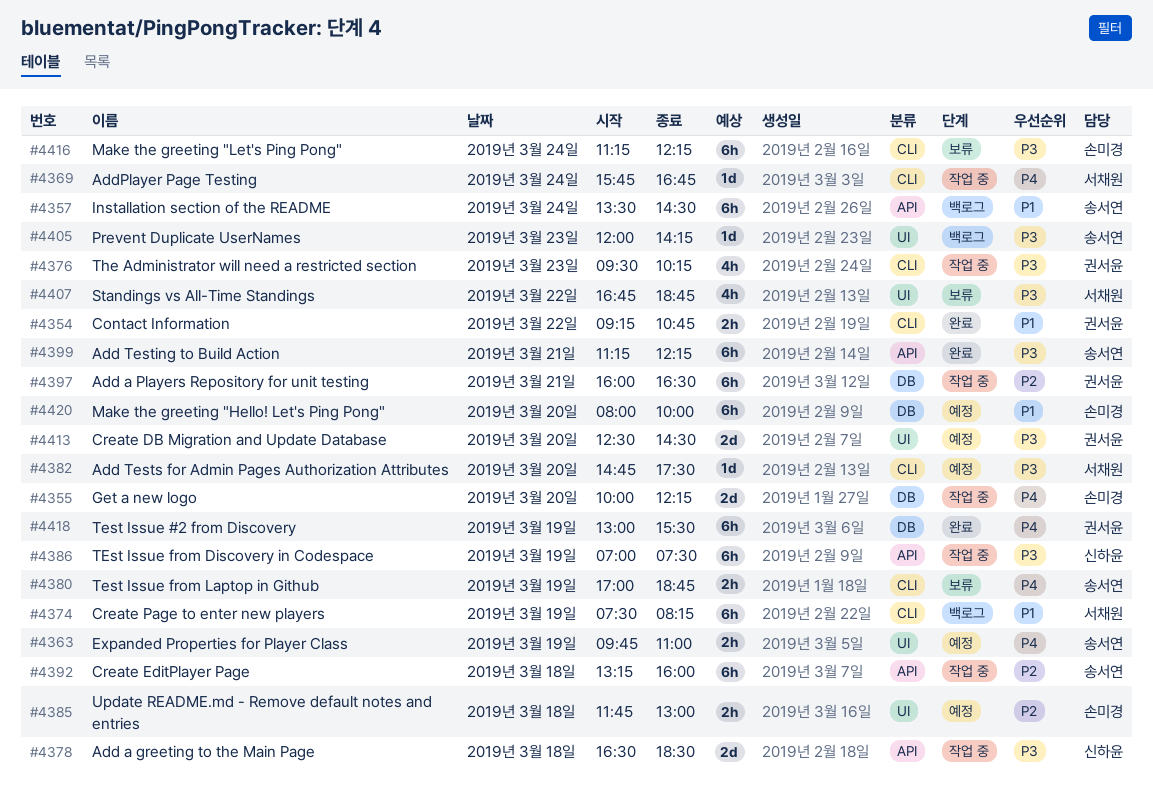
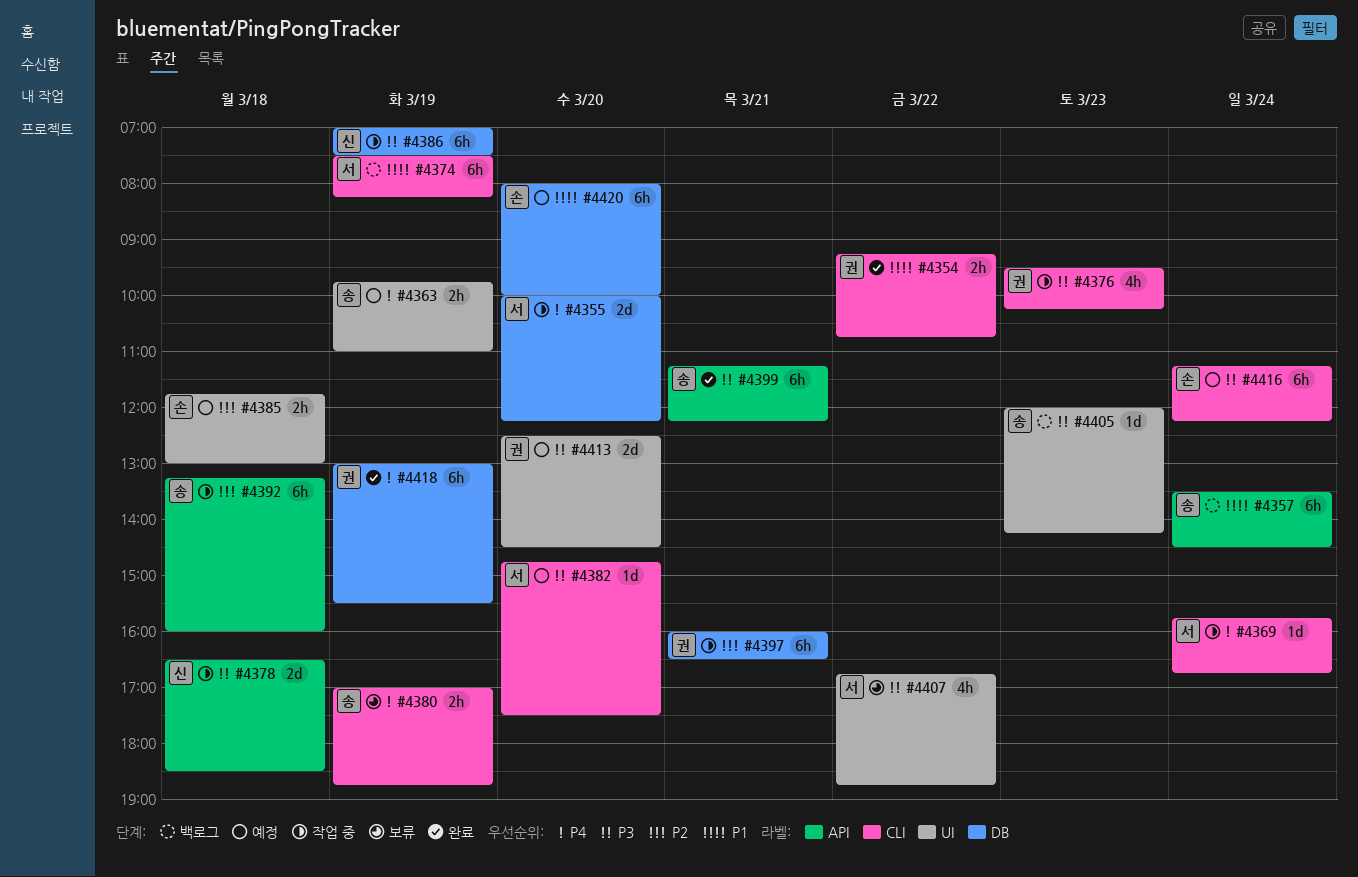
#4355, owner: 손미경 -> 서채원
#4386, label: API -> DB
#4416, status: 보류 -> 예정

